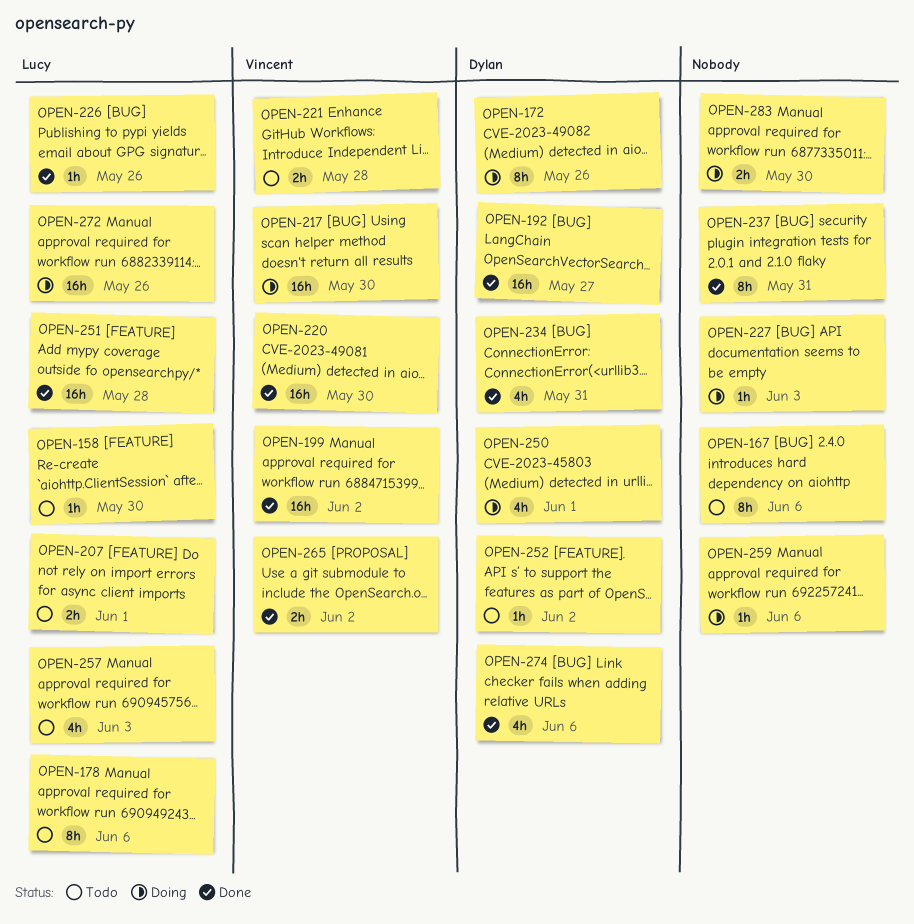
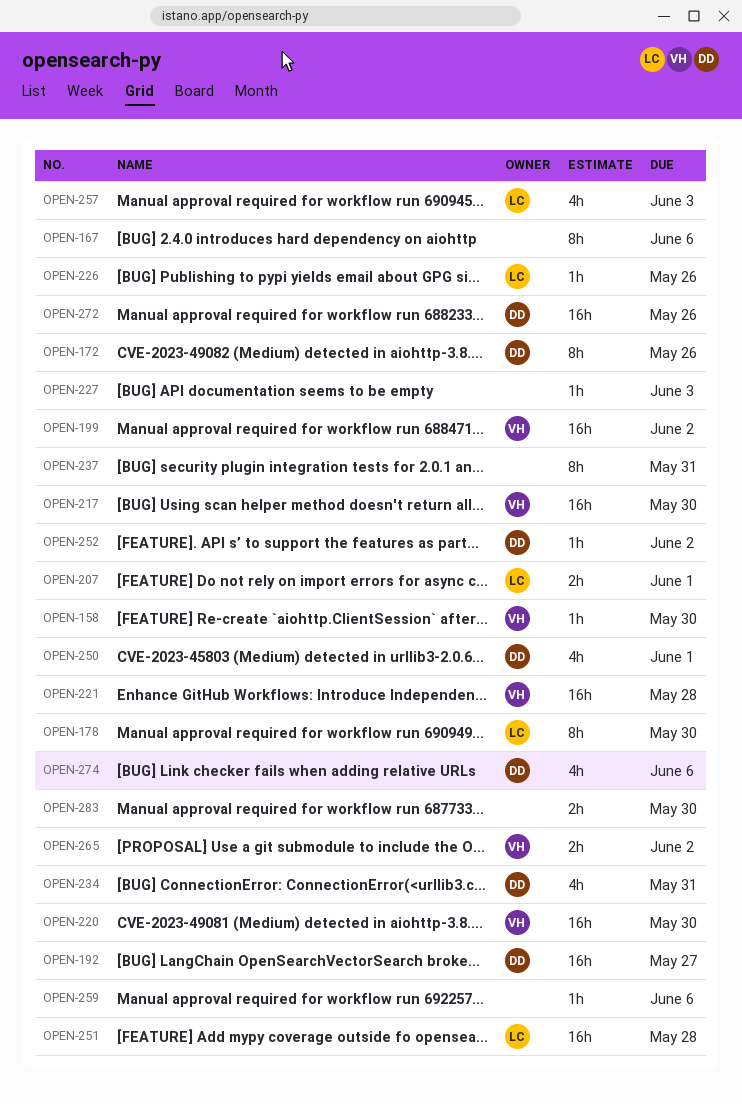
OPEN-158, owner: Lucy -> Vincent
OPEN-178, due: Jun 6 -> May 30
OPEN-221, estimate: 2h -> 16h
OPEN-272, owner: Lucy -> Dylan

